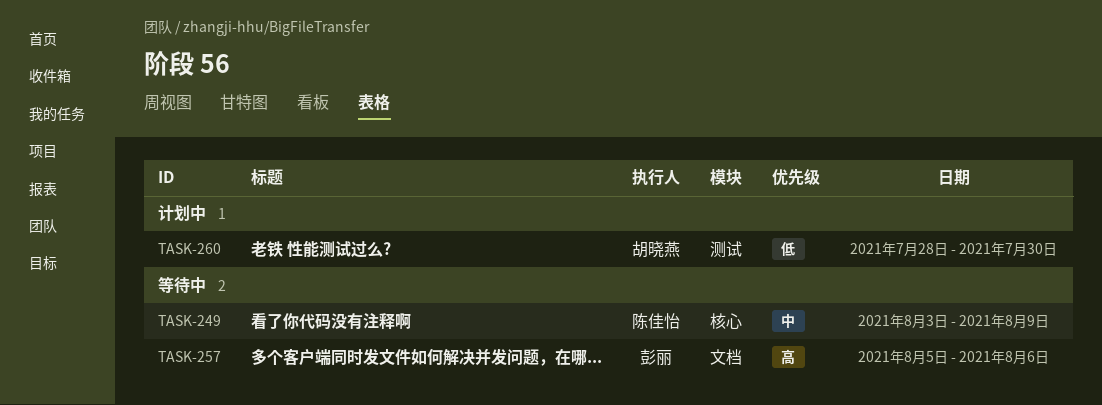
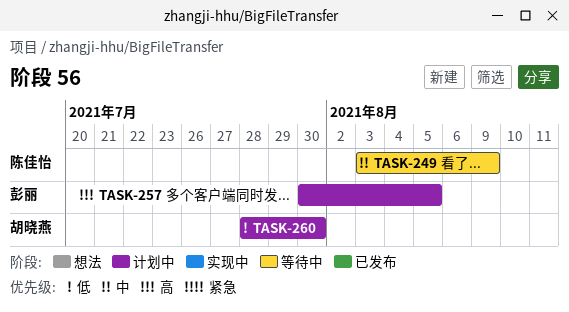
TASK-257, status: 等待中 -> 计划中
TASK-257, start: Aug 5 -> Jul 30
TASK-257, due: Aug 6 -> Aug 5

